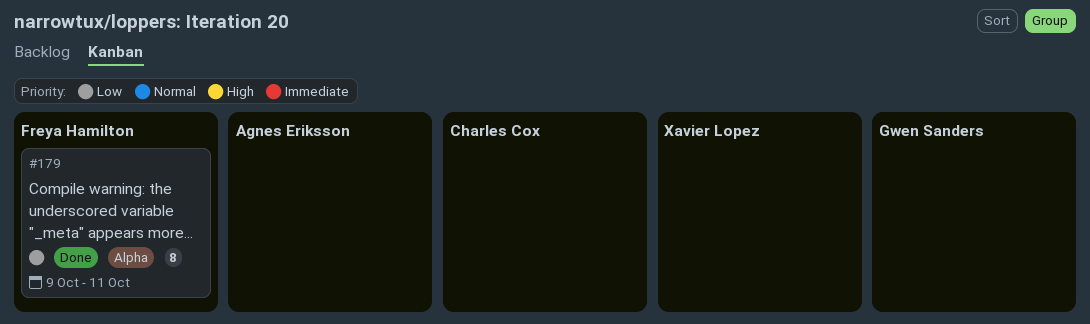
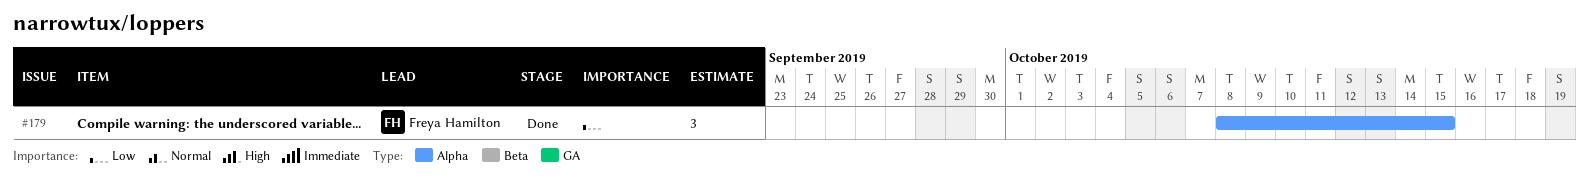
#179, estimate: 8 -> 3
#179, start: Oct 9 -> Oct 8
#179, due: Oct 11 -> Oct 15

